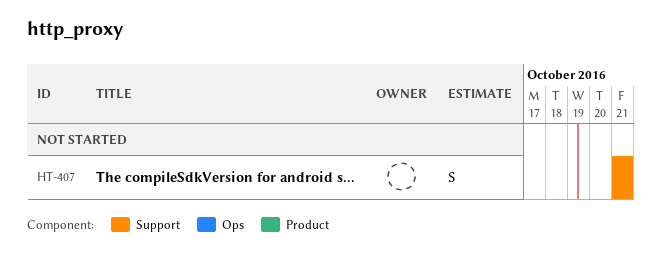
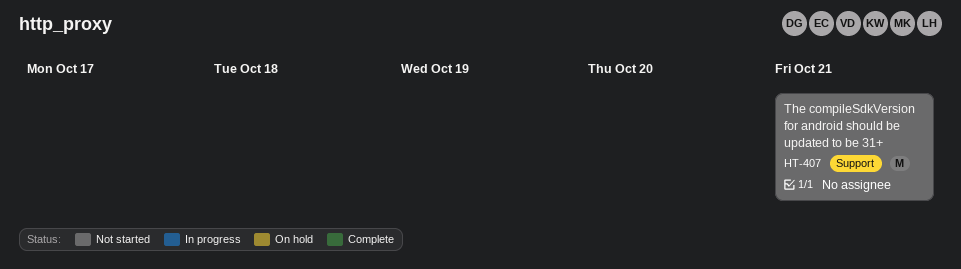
HT-407, estimate: S -> M

